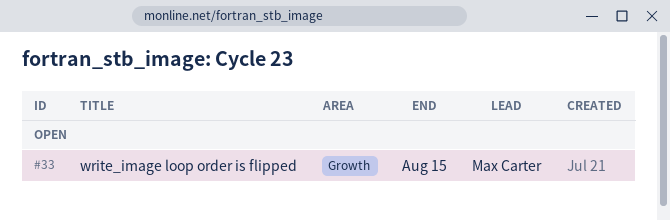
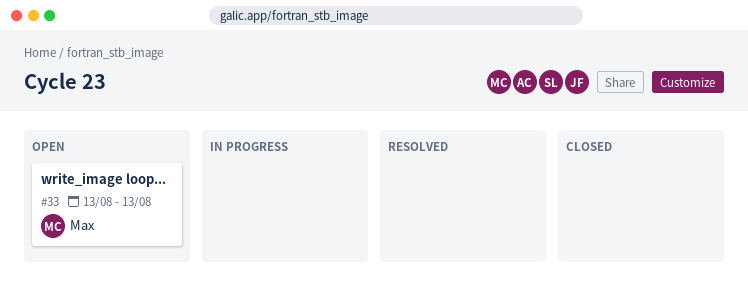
#33, due: Aug 15 -> Aug 13

